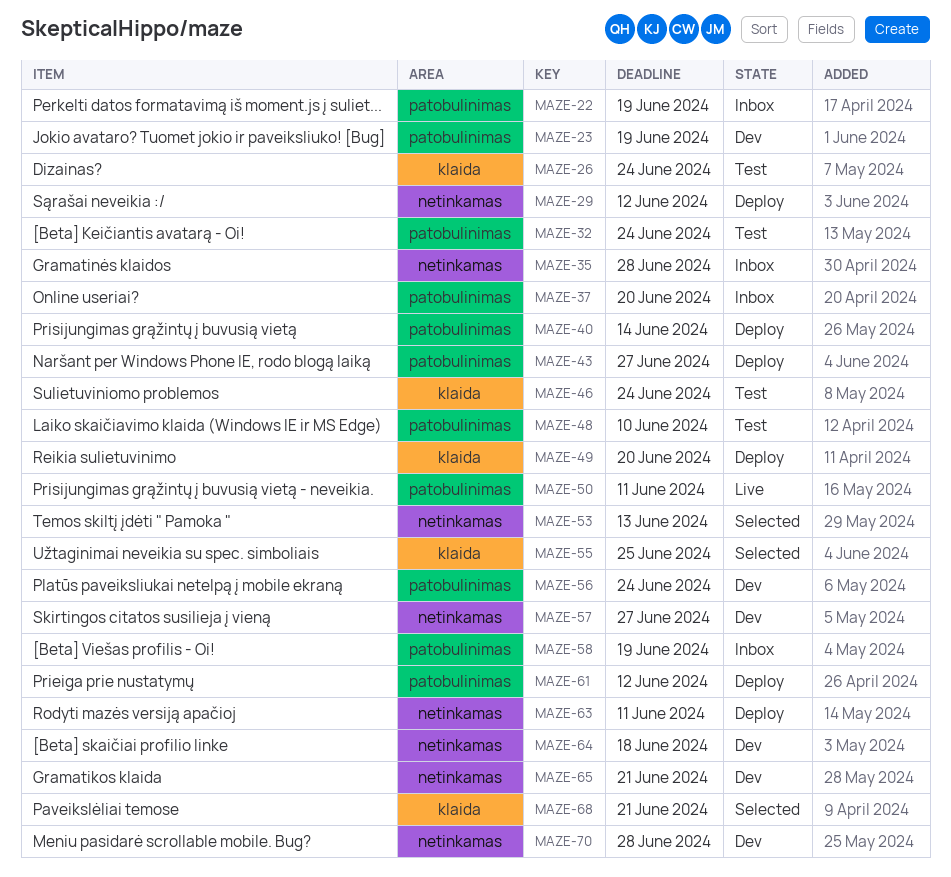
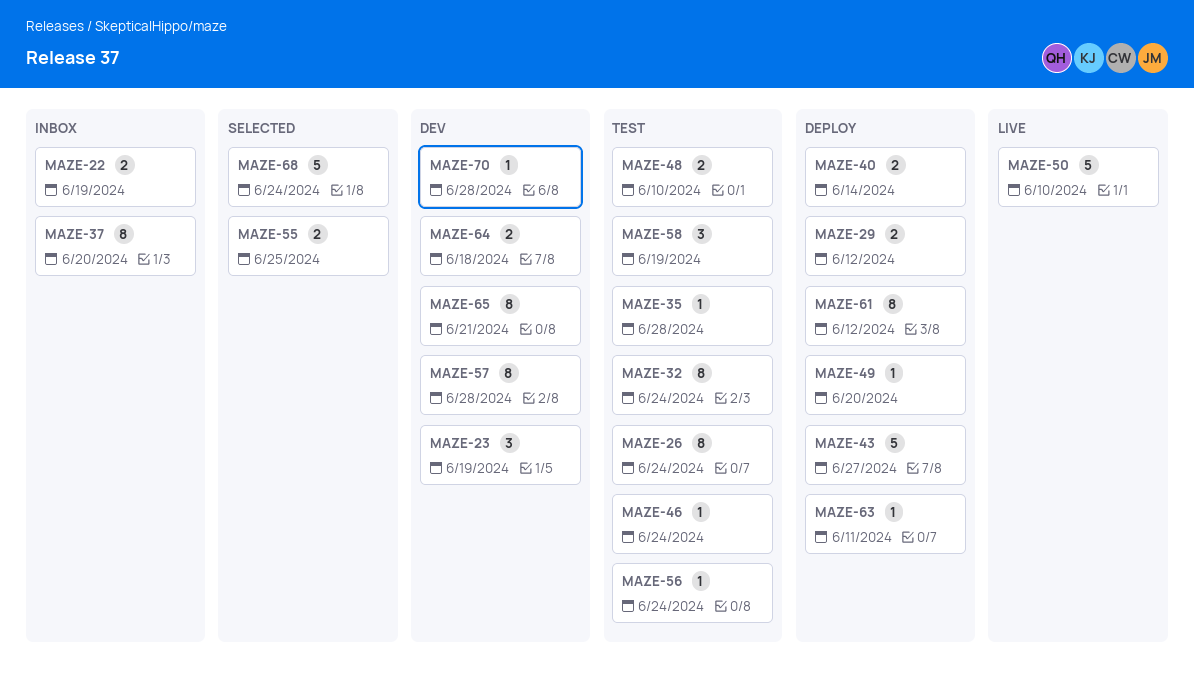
MAZE-35, status: Inbox -> Test
MAZE-50, due: Jun 11 -> Jun 10
MAZE-53: present -> none
MAZE-56, status: Dev -> Test
MAZE-57, due: Jun 27 -> Jun 28
MAZE-58, status: Inbox -> Test
MAZE-68, due: Jun 21 -> Jun 24

